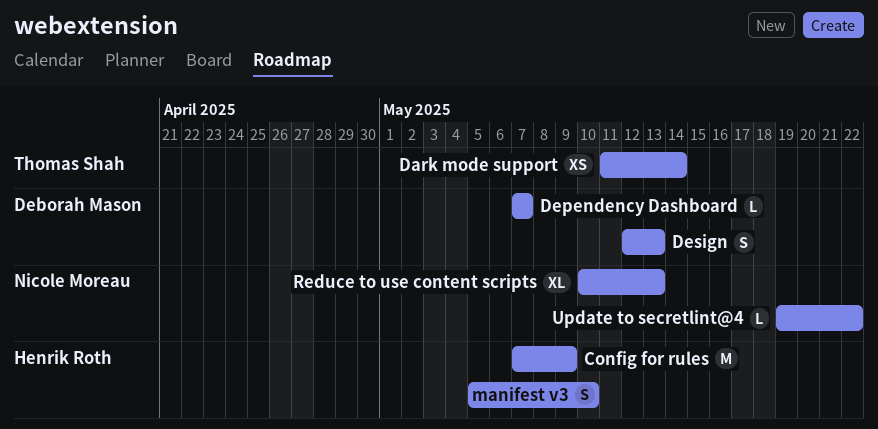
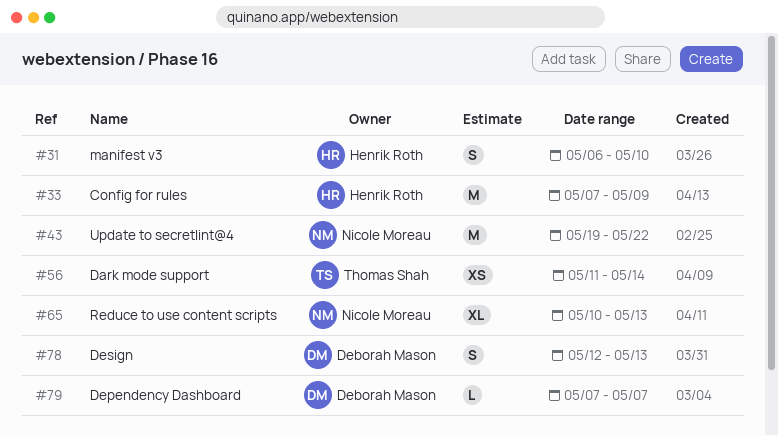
manifest v3, start: May 5 -> May 6
Update to secretlint@4, estimate: L -> M

